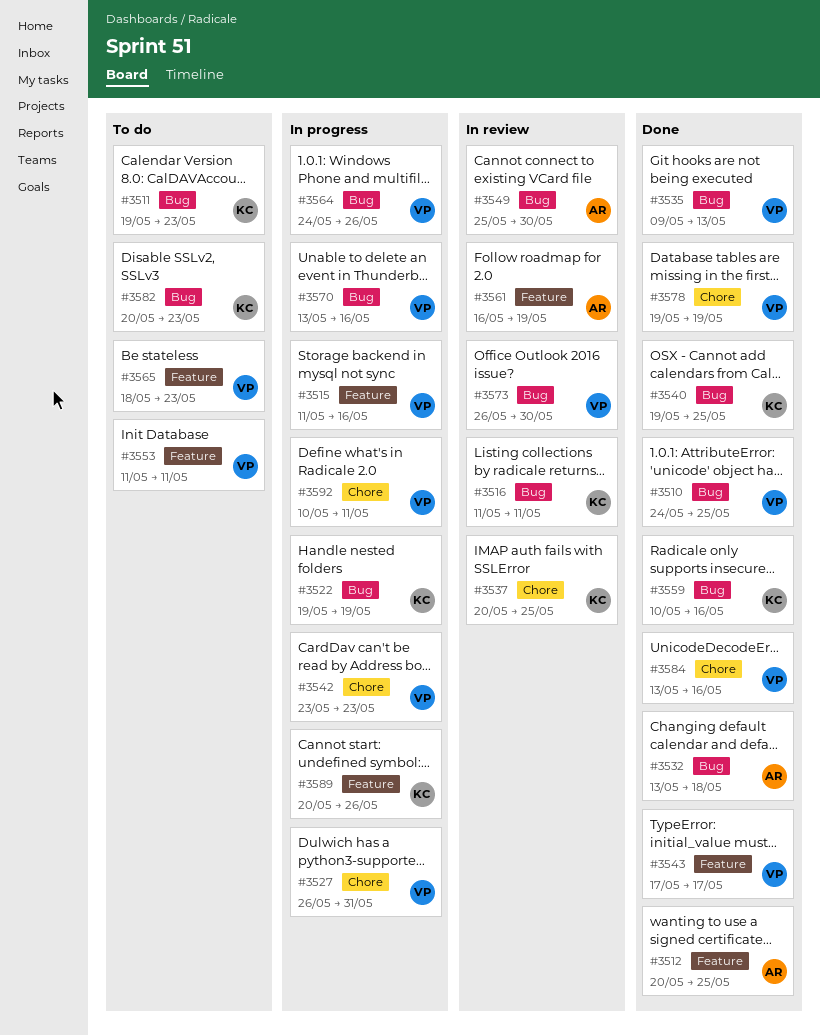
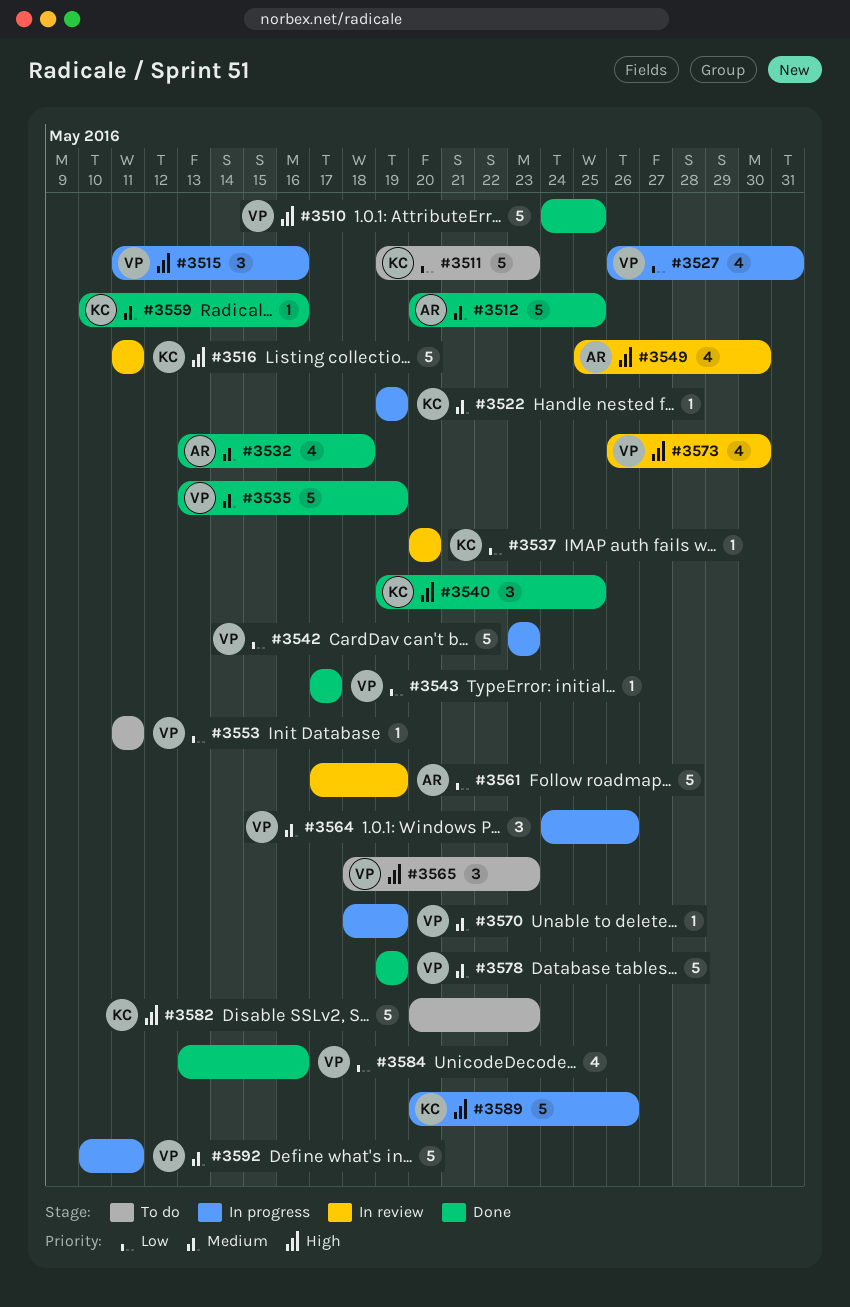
#3535, start: May 9 -> May 13
#3535, due: May 13 -> May 19
#3537, due: May 25 -> May 20
#3561, start: May 16 -> May 17
#3570, start: May 13 -> May 18
#3570, due: May 16 -> May 19

